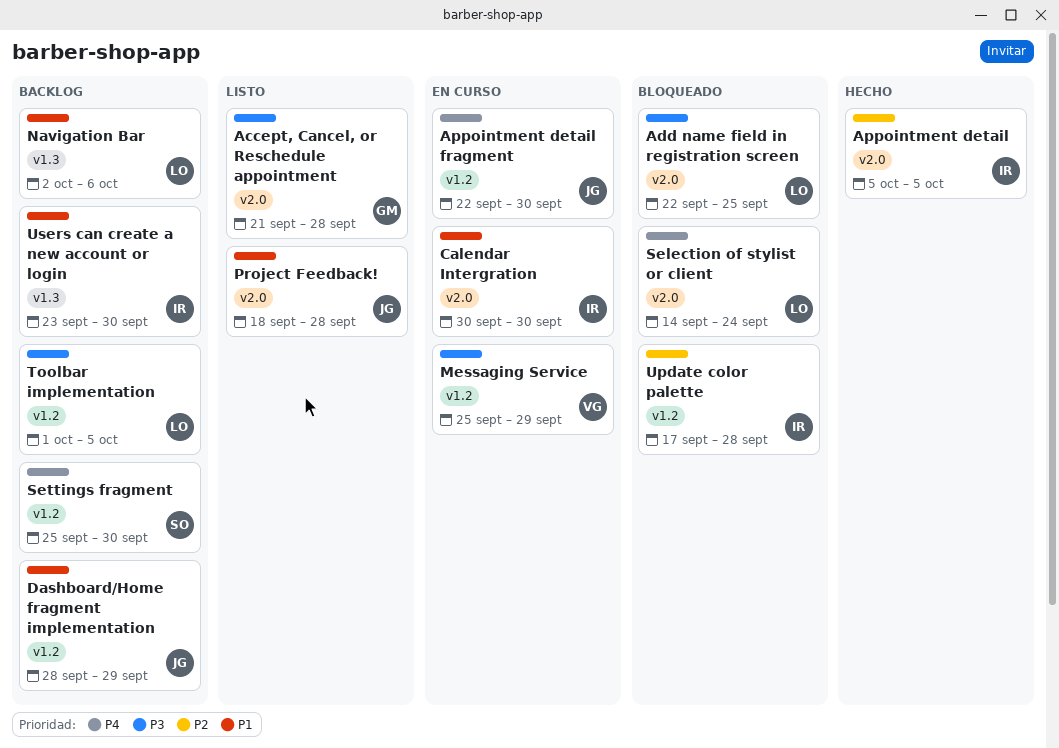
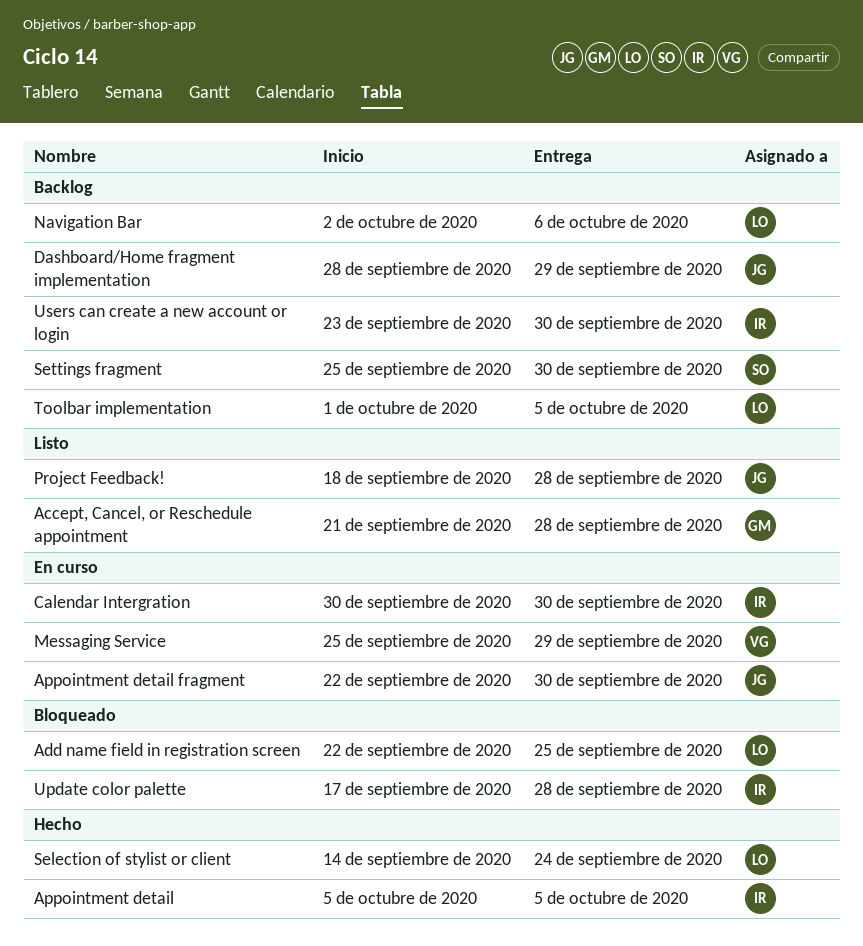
Selection of stylist or client, status: Bloqueado -> Hecho

